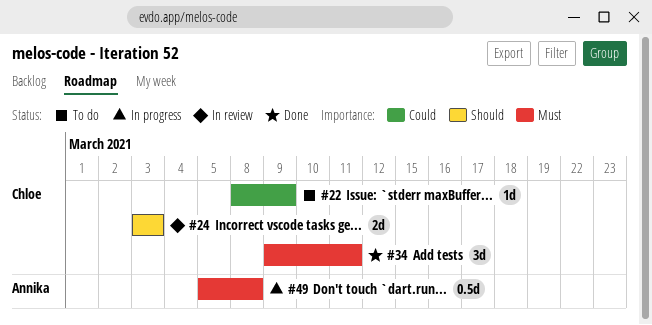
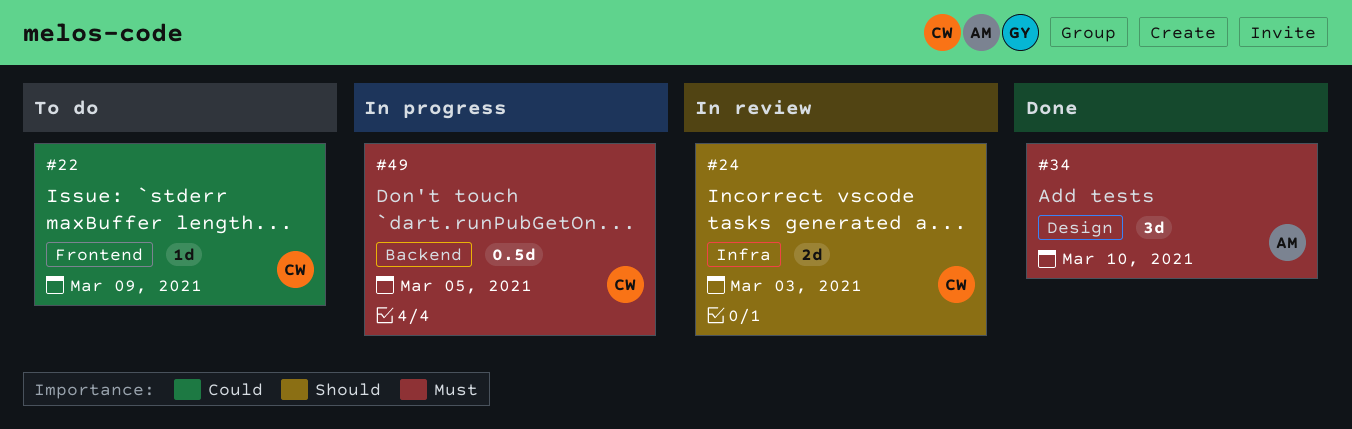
#34, owner: Chloe -> Annika
#34, due: Mar 11 -> Mar 10
#49, owner: Annika -> Chloe
#49, due: Mar 8 -> Mar 5

